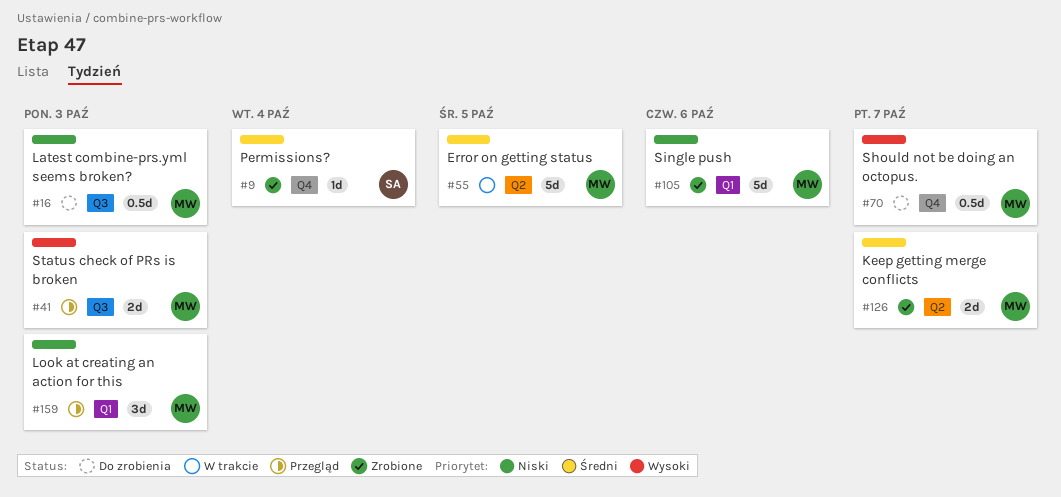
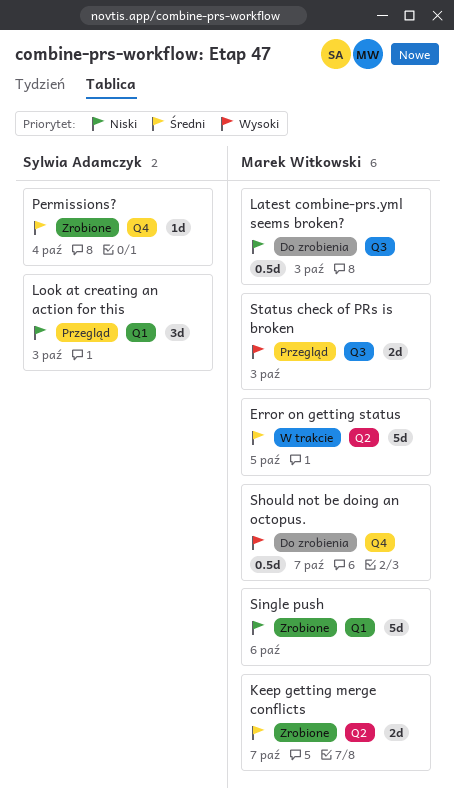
Look at creating an action for this, owner: Marek Witkowski -> Sylwia Adamczyk

